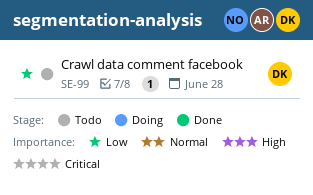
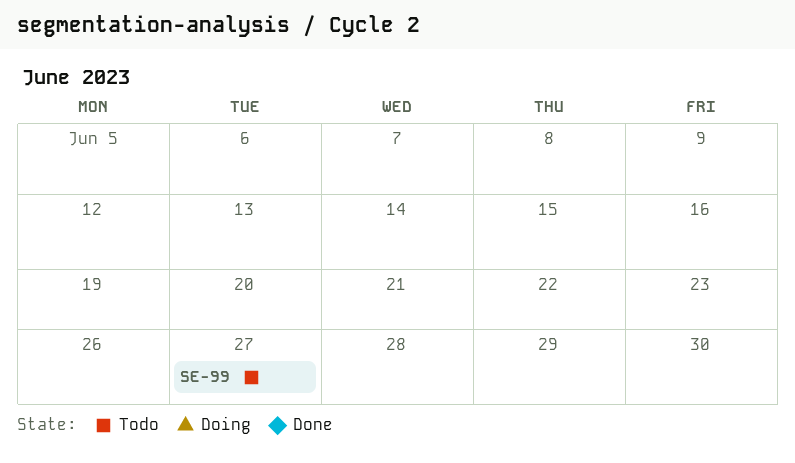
SE-99, due: Jun 28 -> Jun 27

